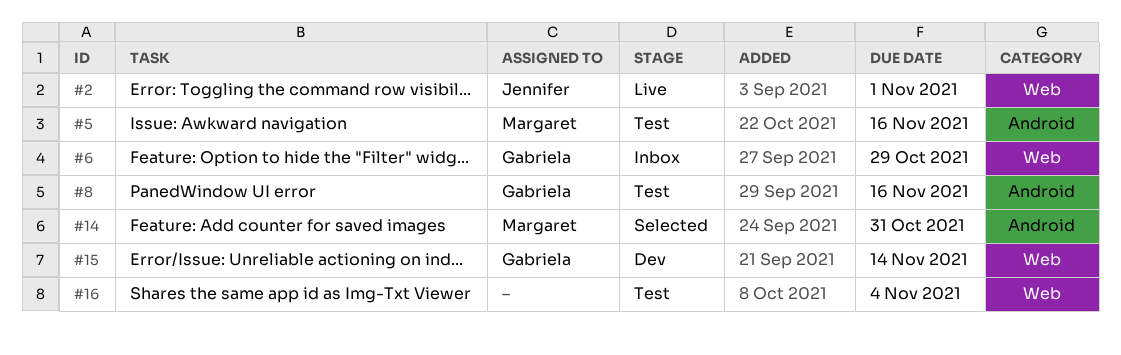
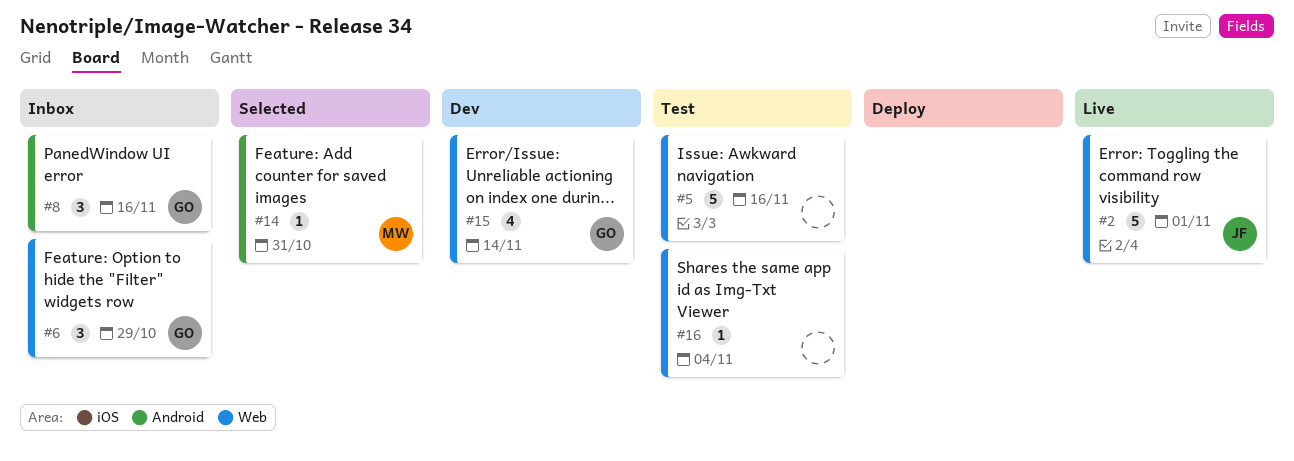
#5, owner: Margaret -> none
#5, label: Android -> Web
#8, status: Test -> Inbox

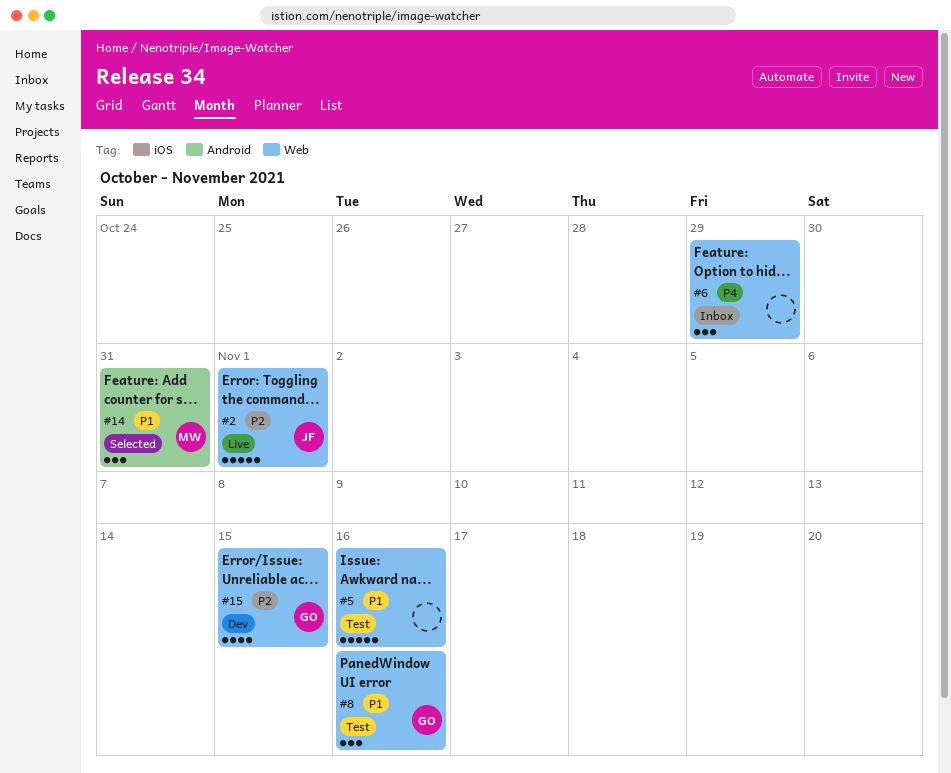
#6, owner: GO -> none
#8, status: Inbox -> Test
#8, label: Android -> Web
#14, estimate: 1 -> 3
#15, due: Nov 14 -> Nov 15
#16: present -> none

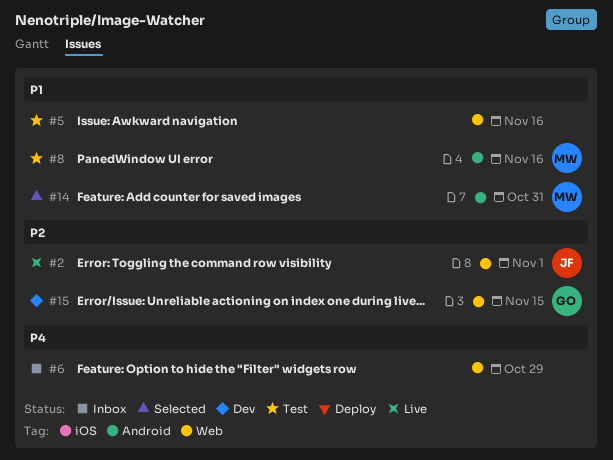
#8, owner: GO -> MW
#8, label: Web -> Android

